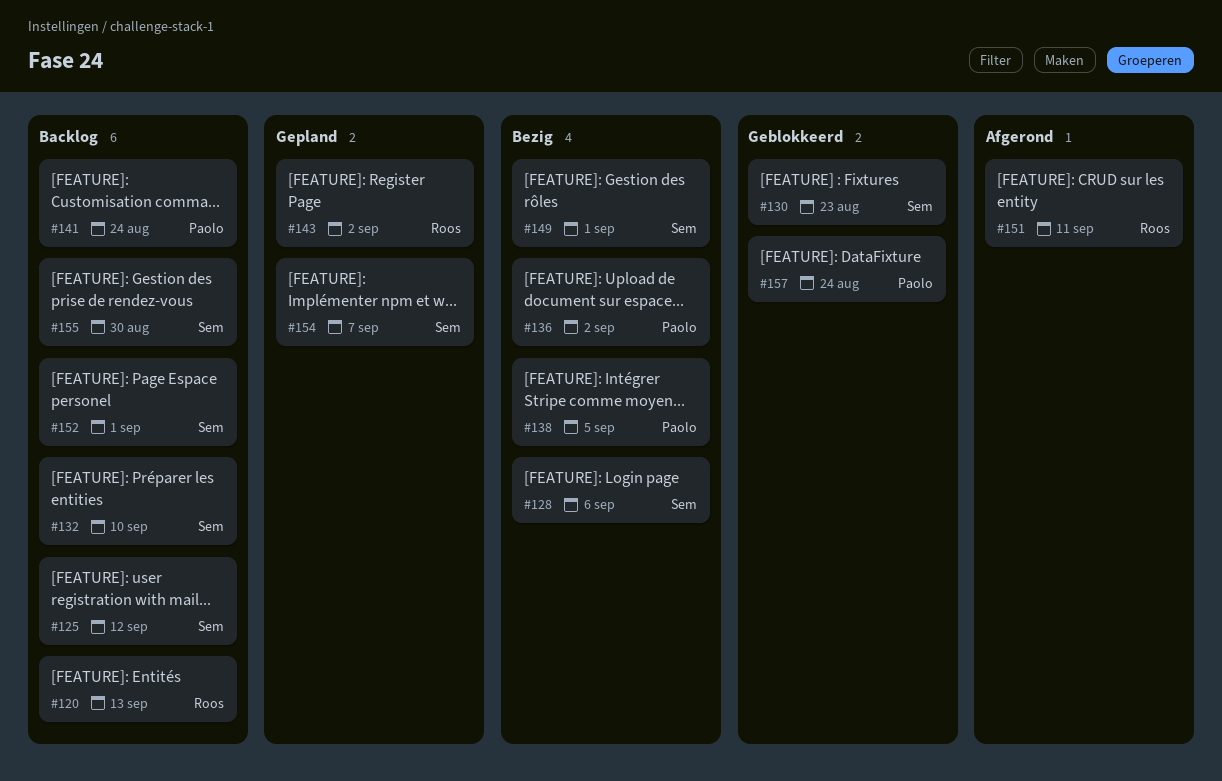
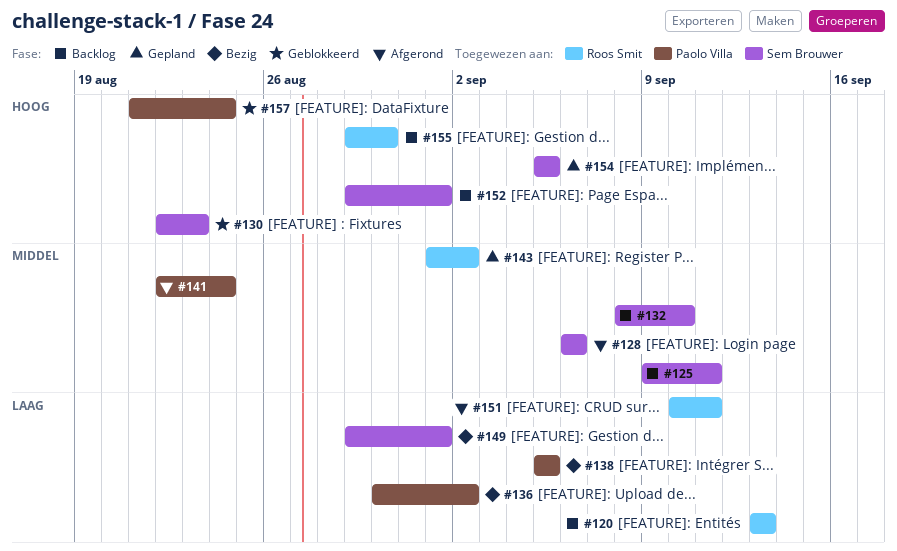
#125, due: Sep 12 -> Sep 11
#128, status: Bezig -> Afgerond
#141, status: Backlog -> Afgerond
#154, due: Sep 7 -> Sep 5
#155, owner: Sem Brouwer -> Roos Smit

